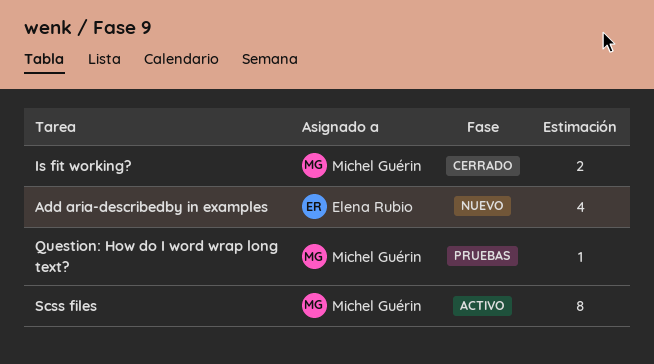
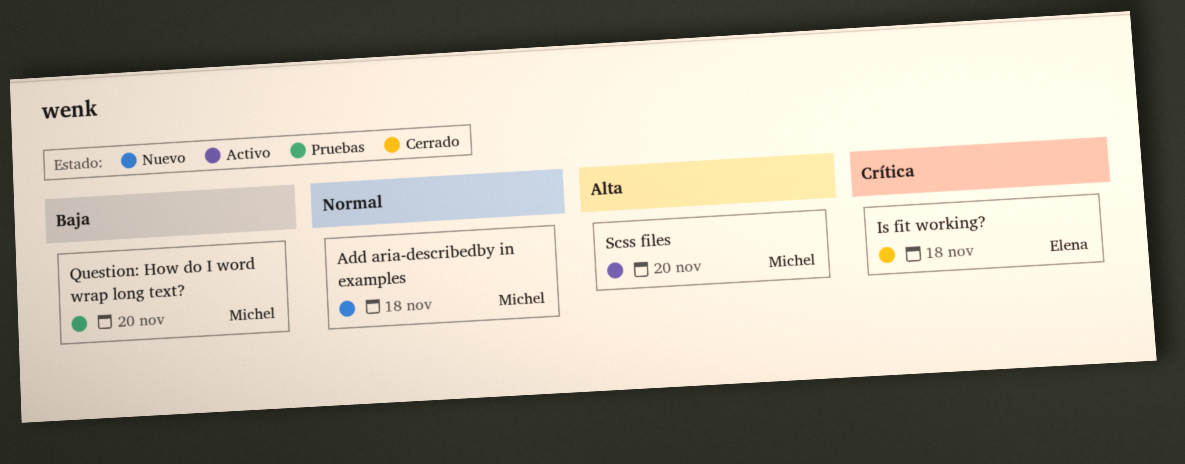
Add aria-describedby in examples, owner: Elena Rubio -> Michel Guérin
Is fit working?, owner: Michel Guérin -> Elena Rubio

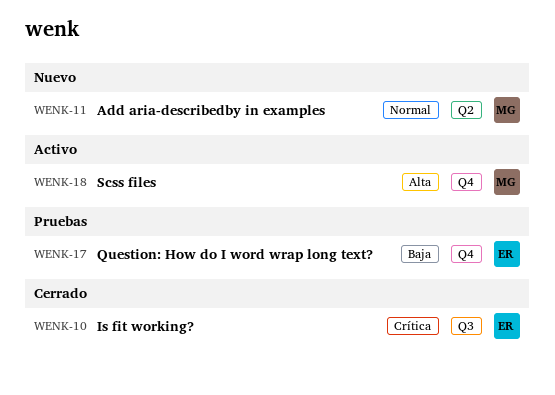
Question: How do I word wrap long text?, owner: Michel -> Elena

